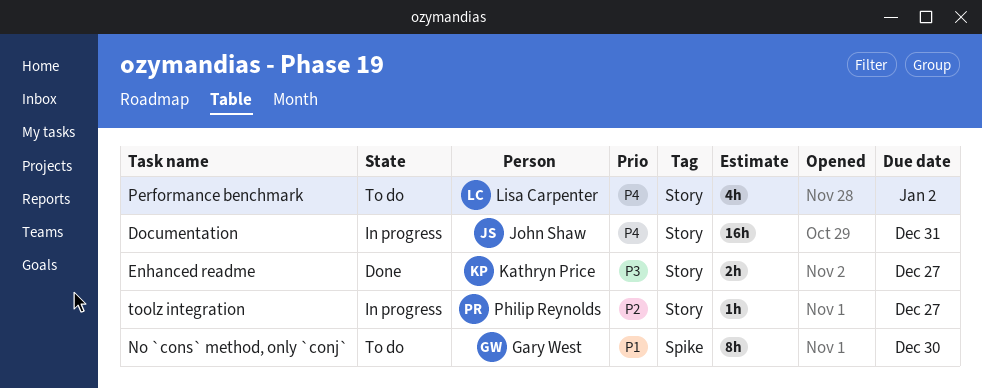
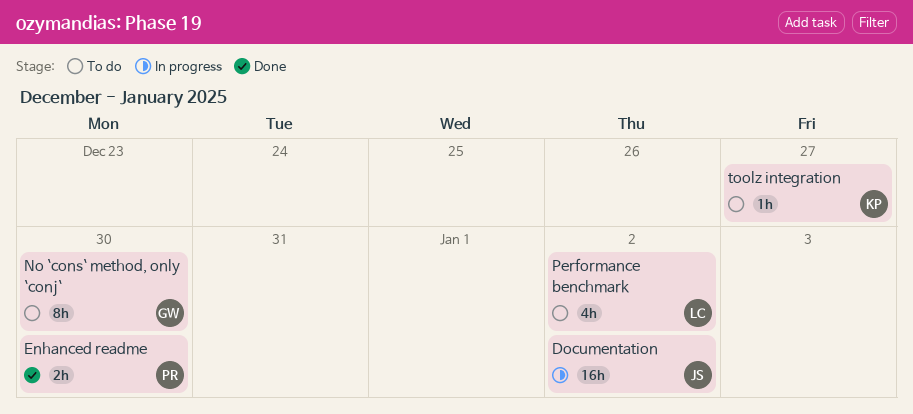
Documentation, due: Dec 31 -> Jan 2
Enhanced readme, owner: Kathryn Price -> Philip Reynolds
Enhanced readme, due: Dec 27 -> Dec 30
toolz integration, status: In progress -> To do
toolz integration, owner: Philip Reynolds -> Kathryn Price

